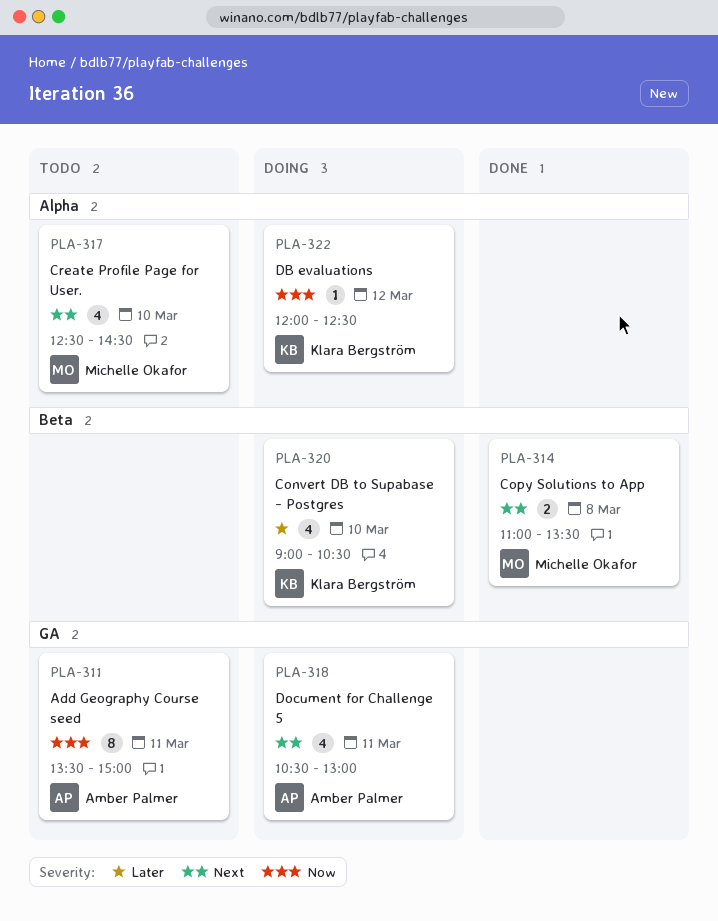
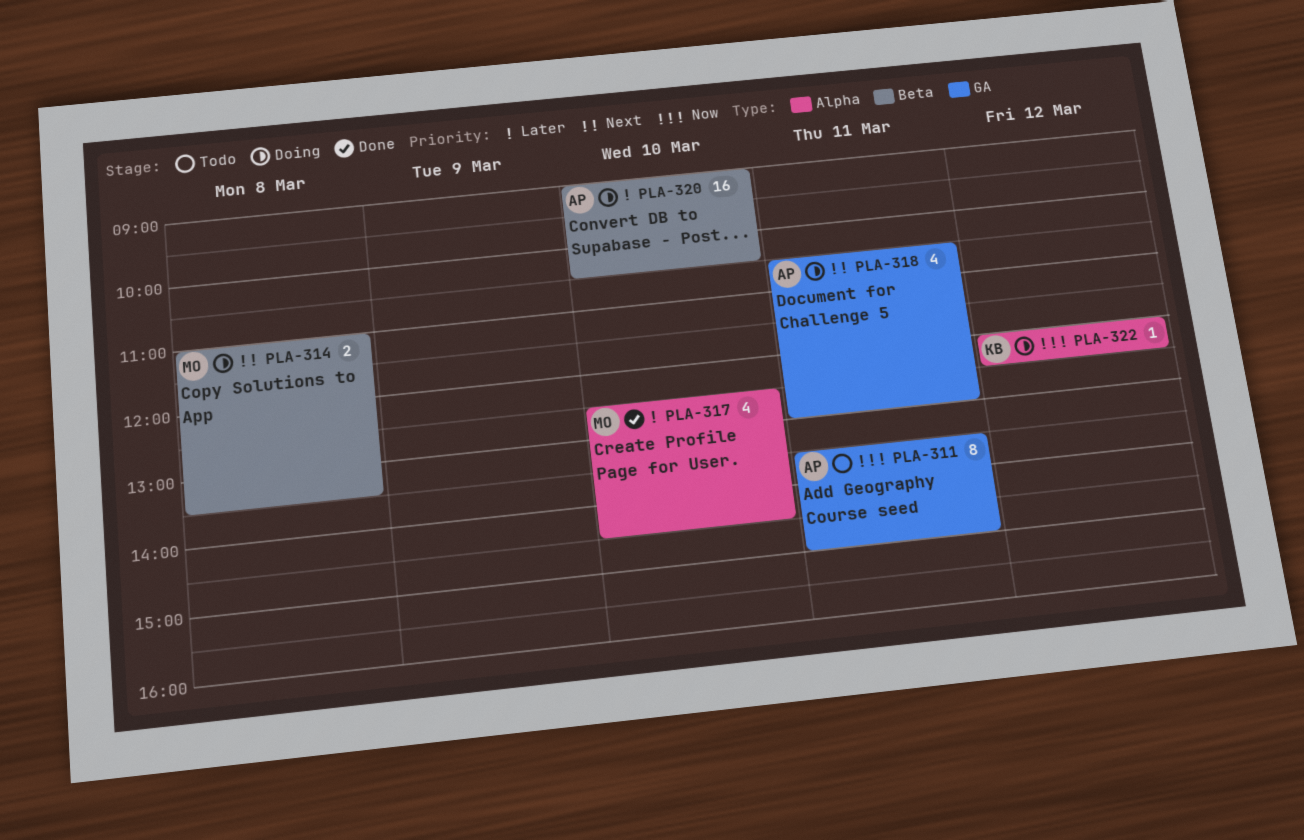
PLA-314, status: Done -> Doing
PLA-317, status: Todo -> Done
PLA-317, priority: Next -> Later
PLA-320, owner: Klara Bergström -> Amber Palmer
PLA-320, estimate: 4 -> 16

